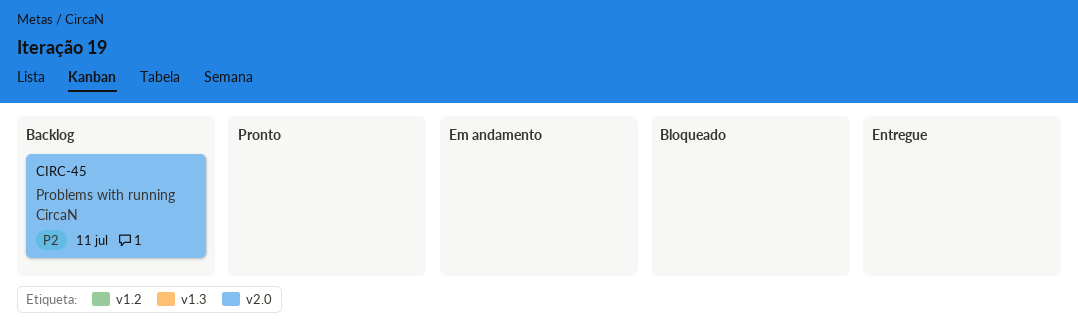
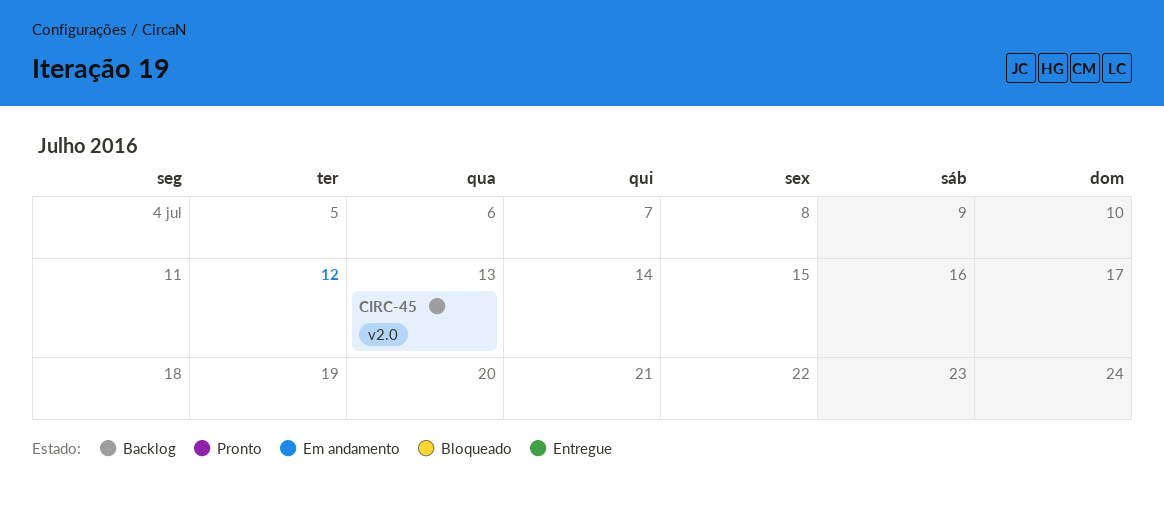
CIRC-45, due: Jul 11 -> Jul 13

